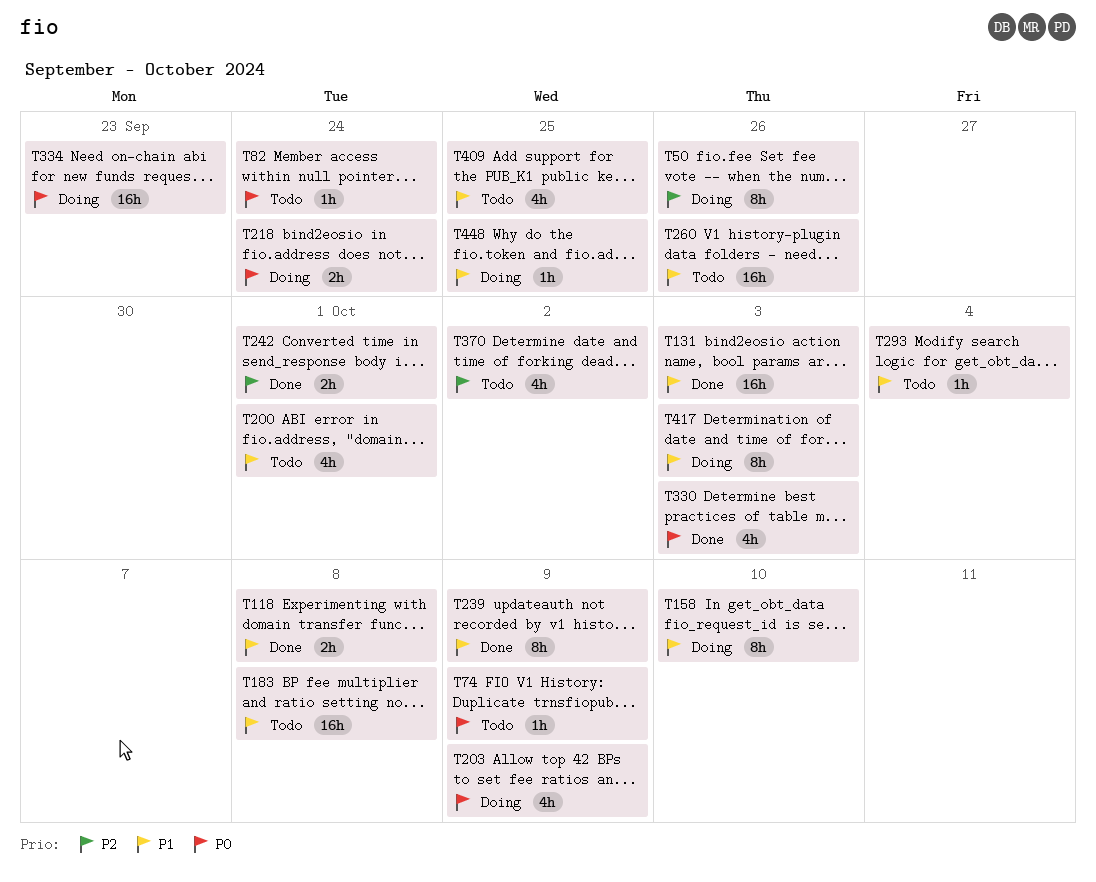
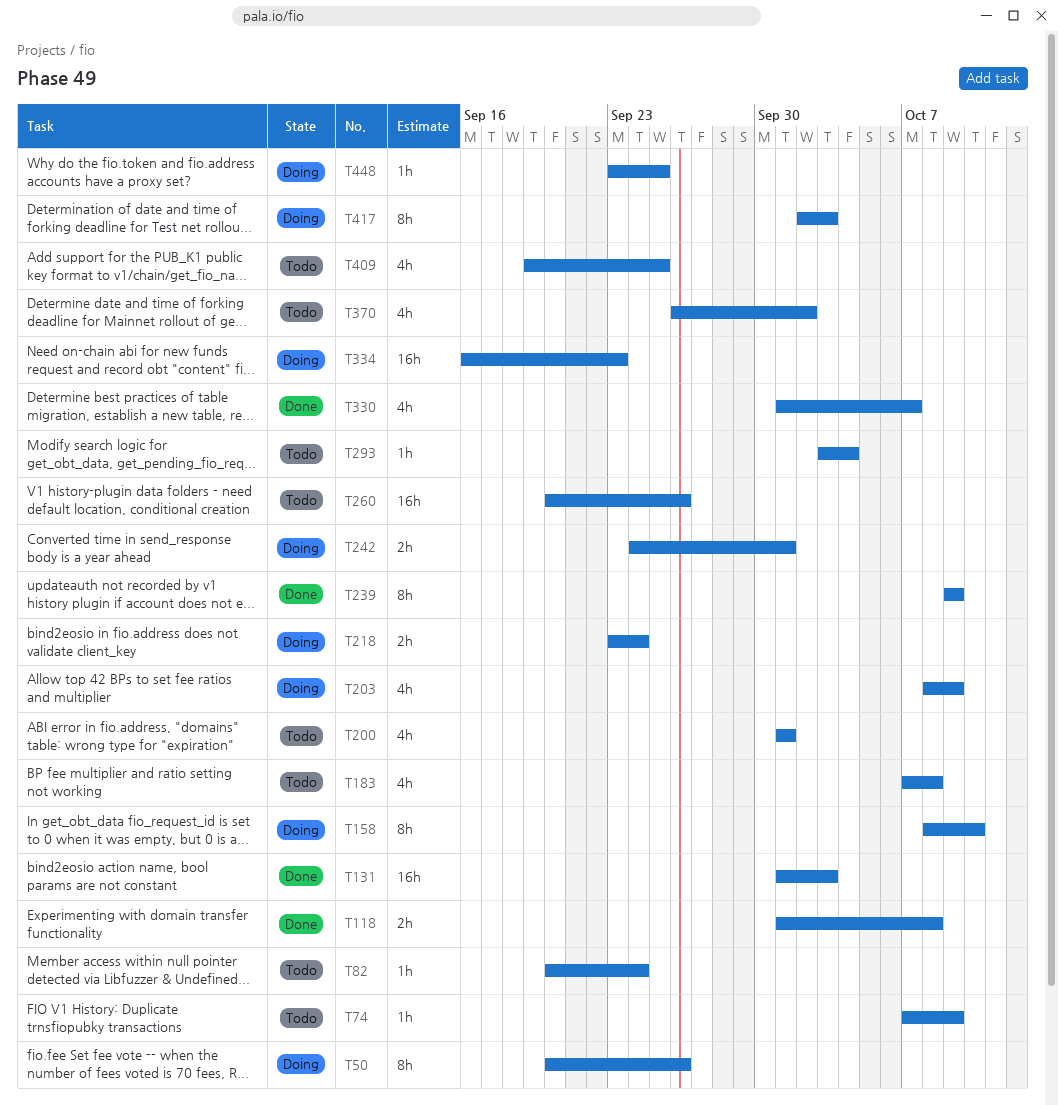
T183, estimate: 16h -> 4h
T242, status: Done -> Doing
T330, due: Oct 3 -> Oct 7

